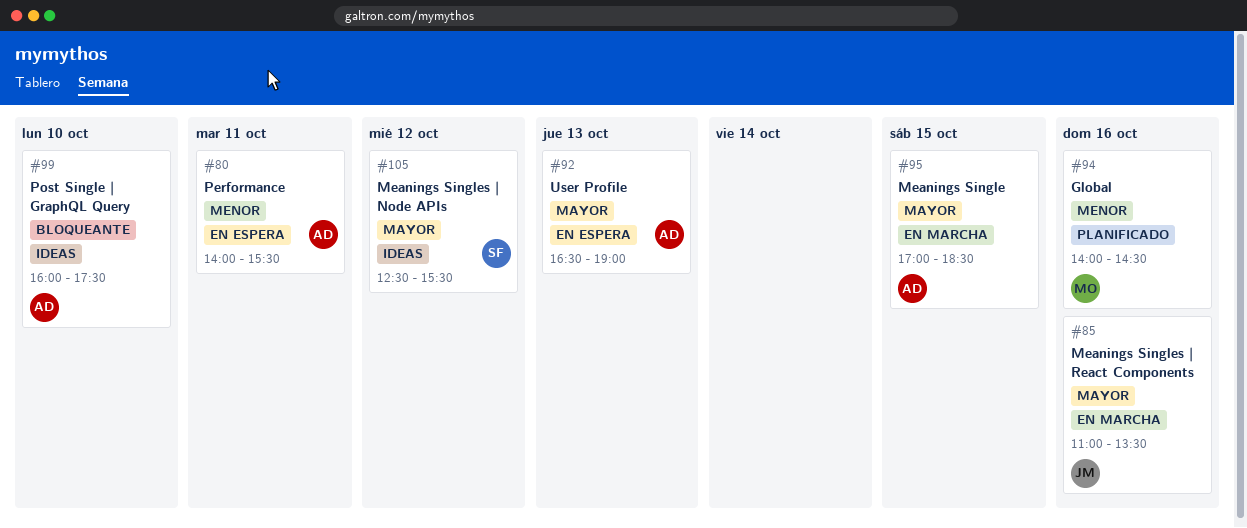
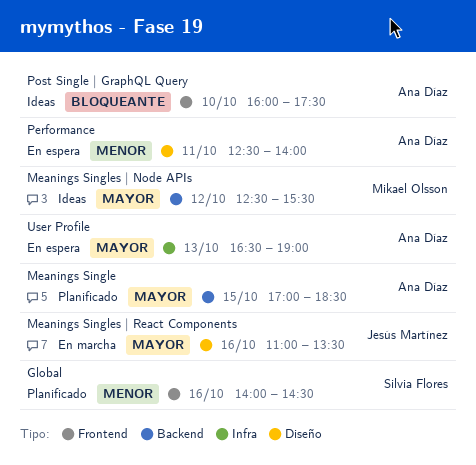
Global, owner: Mikael Olsson -> Silvia Flores
Meanings Single, status: En marcha -> Planificado
Meanings Singles | Node APIs, owner: Silvia Flores -> Mikael Olsson
Performance, begins: 14:00 -> 12:30
Performance, ends: 15:30 -> 14:00

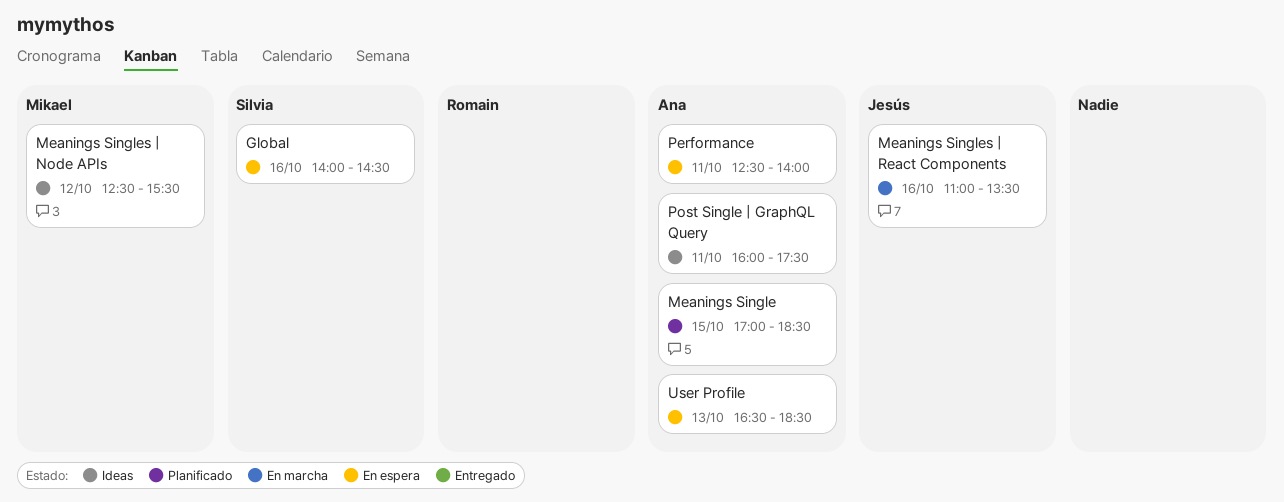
Global, status: Planificado -> En espera
Post Single | GraphQL Query, day: Oct 10 -> Oct 11
User Profile, ends: 19:00 -> 18:30

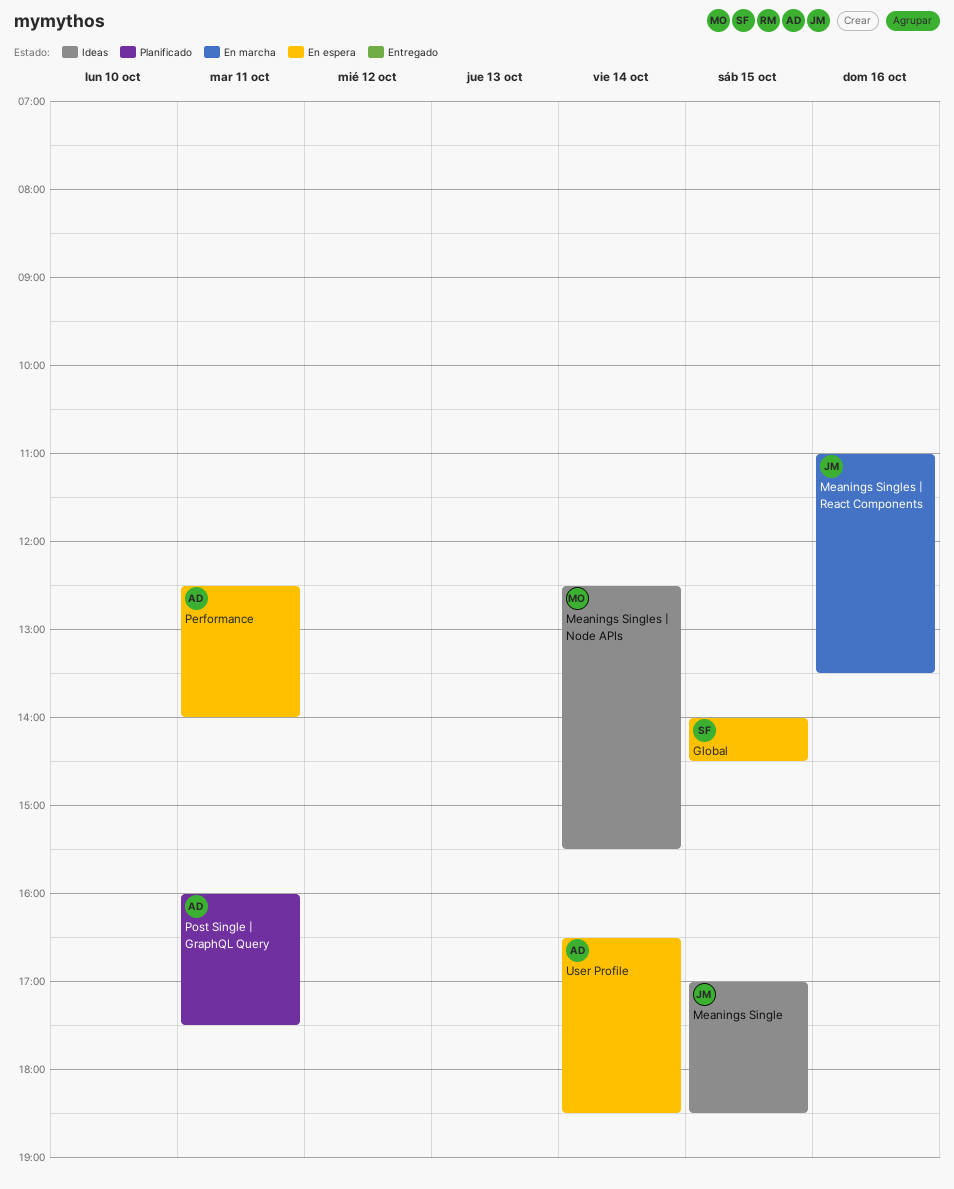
Global, day: Oct 16 -> Oct 15
Meanings Single, status: Planificado -> Ideas
Meanings Single, owner: Ana -> Jesús
Meanings Singles | Node APIs, day: Oct 12 -> Oct 14
Post Single | GraphQL Query, status: Ideas -> Planificado
User Profile, day: Oct 13 -> Oct 14

